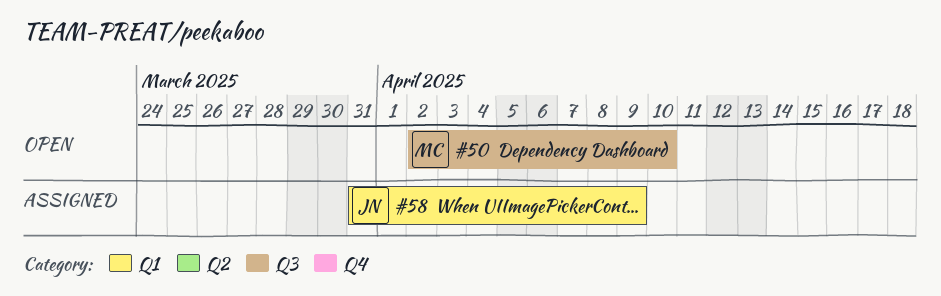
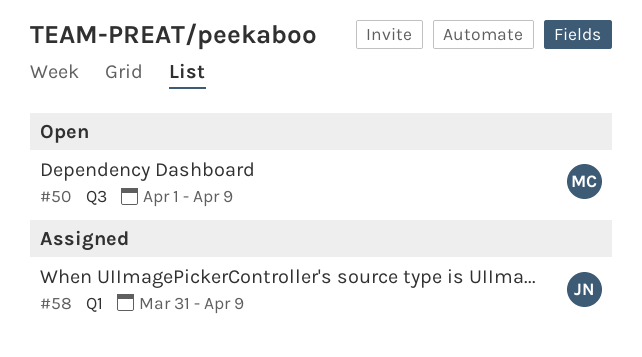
#50, start: Apr 2 -> Apr 1
#50, due: Apr 10 -> Apr 9

